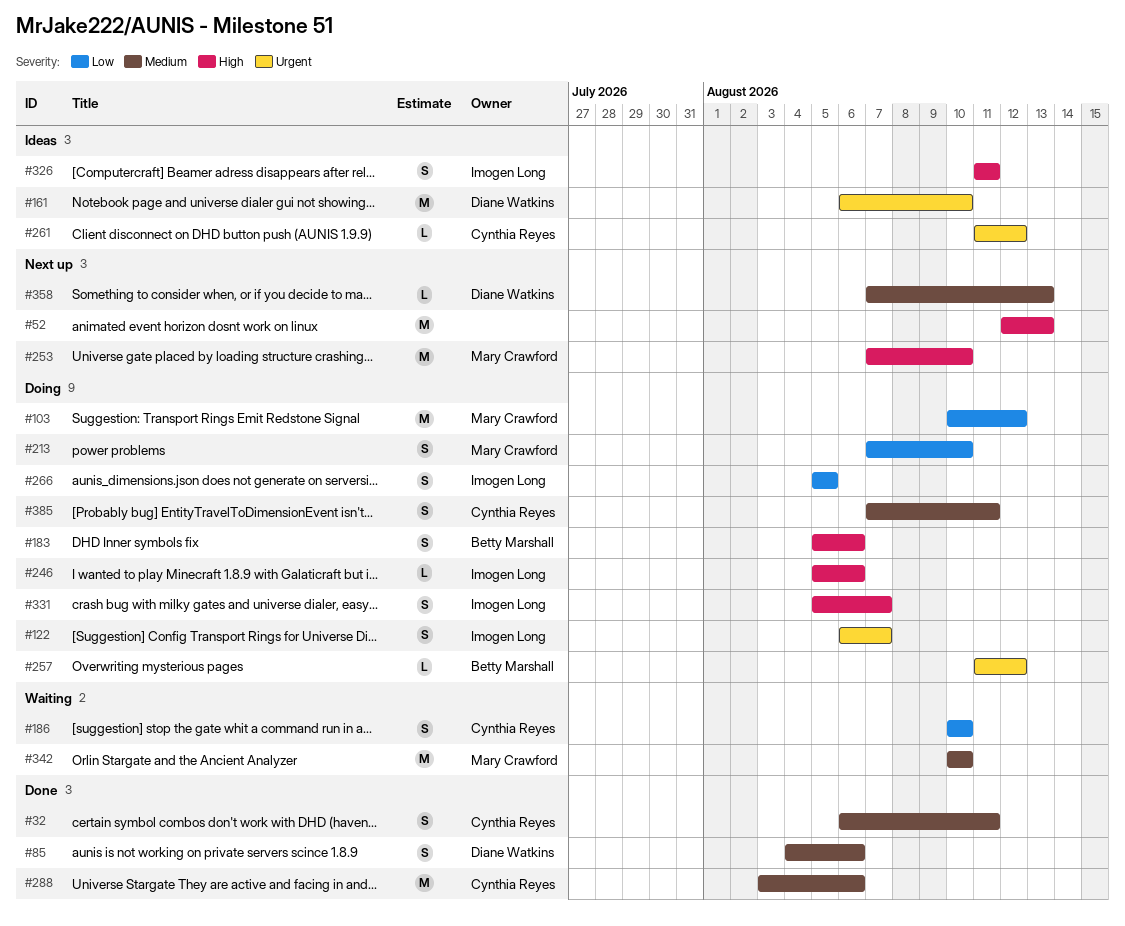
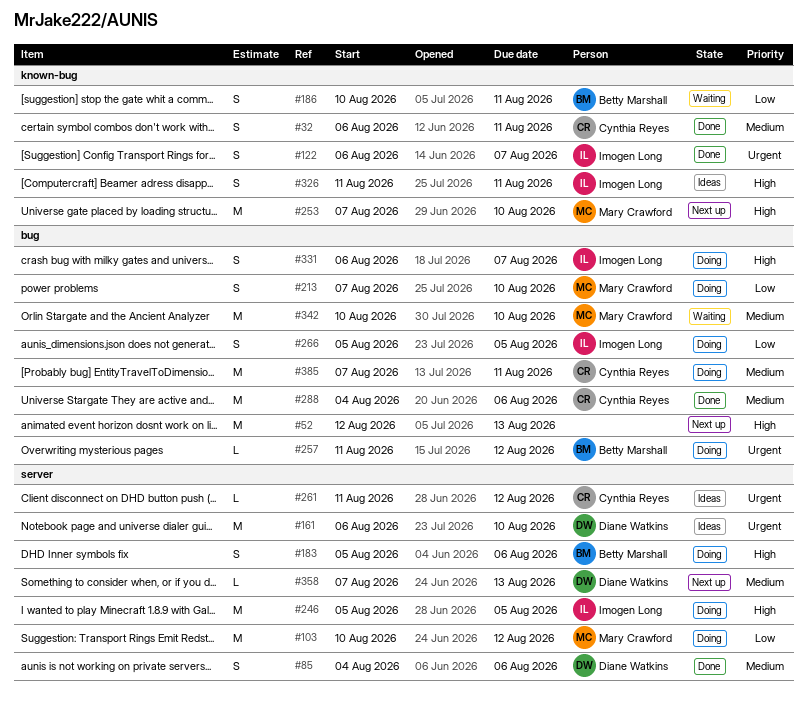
#122, status: Doing -> Done
#186, owner: Cynthia Reyes -> Betty Marshall
#186, due: Aug 10 -> Aug 11
#246, estimate: L -> M
#246, due: Aug 6 -> Aug 5
#288, start: Aug 3 -> Aug 4
#331, start: Aug 5 -> Aug 6
#385, estimate: S -> M

